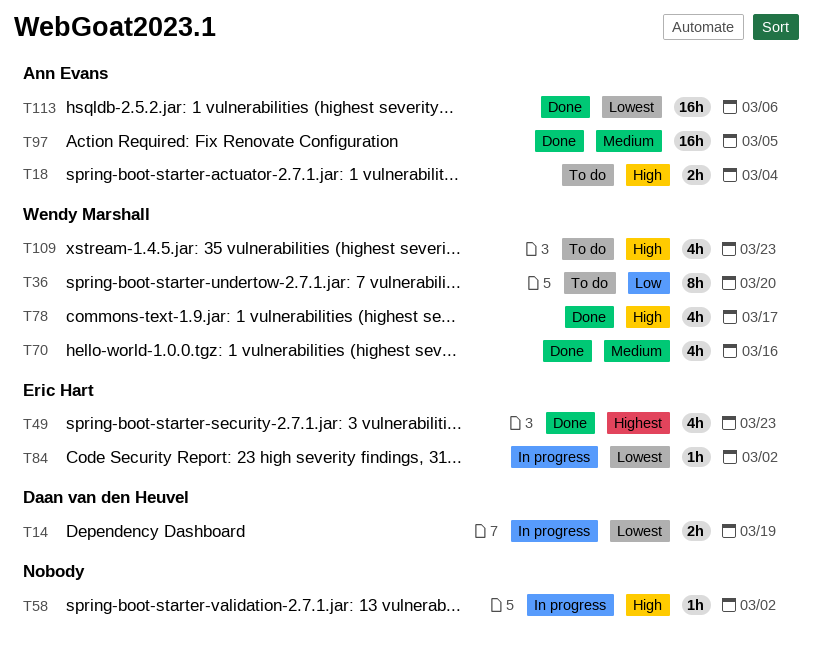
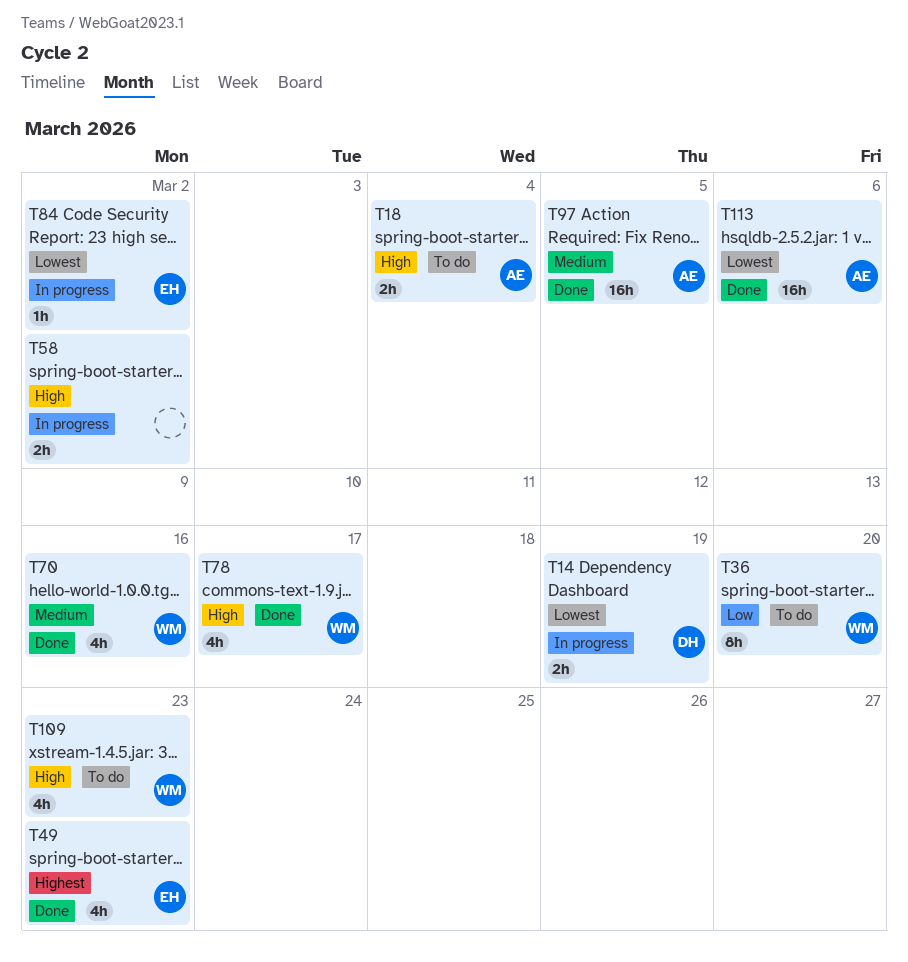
T58, estimate: 1h -> 2h

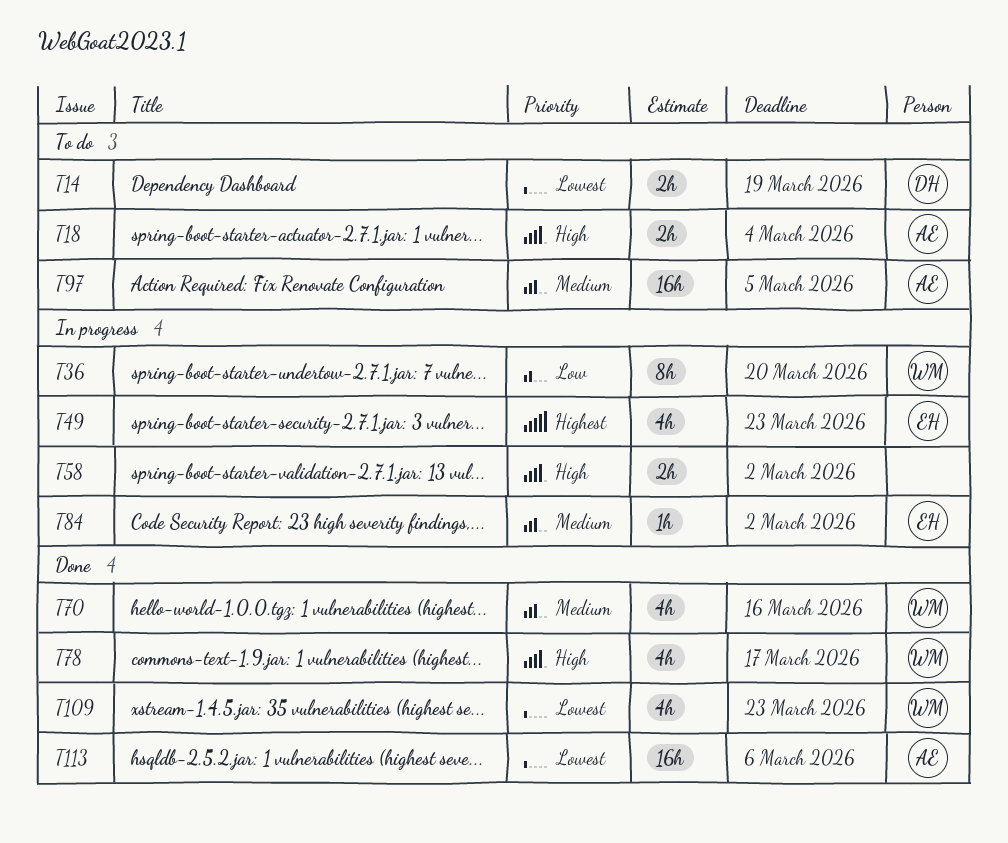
T14, status: In progress -> To do
T36, status: To do -> In progress
T49, status: Done -> In progress
T84, priority: Lowest -> Medium
T97, status: Done -> To do
T109, status: To do -> Done
T109, priority: High -> Lowest

